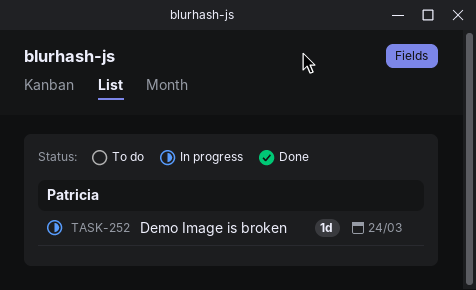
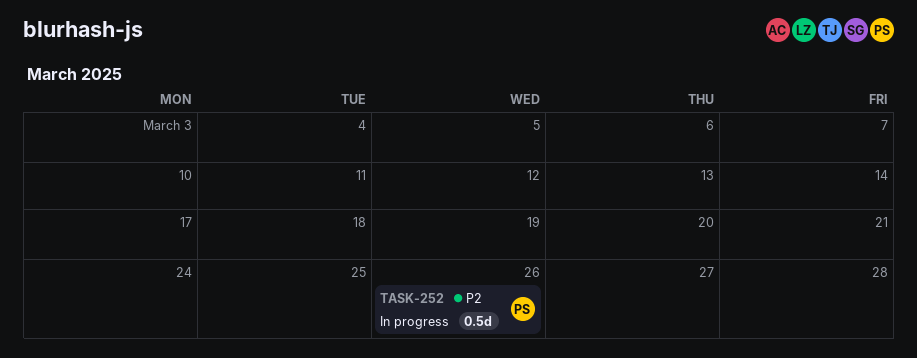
TASK-252, estimate: 1d -> 0.5d
TASK-252, due: Mar 24 -> Mar 26

